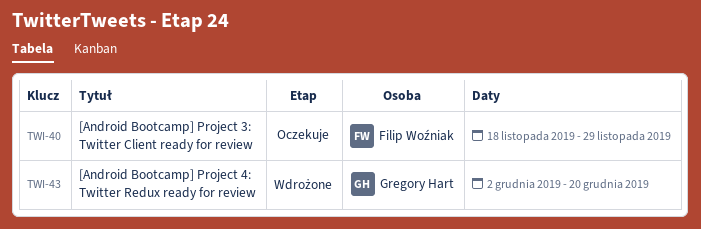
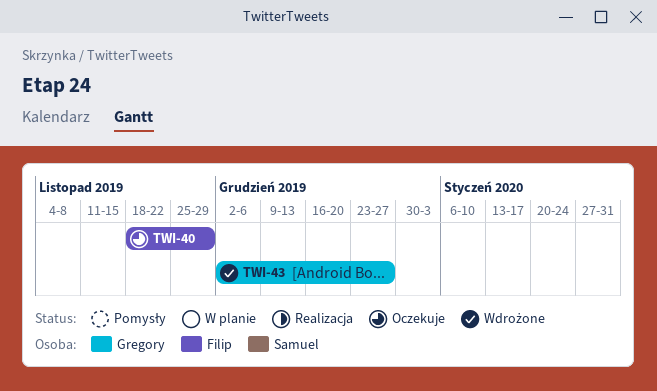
TWI-43, due: Dec 20 -> Dec 27

